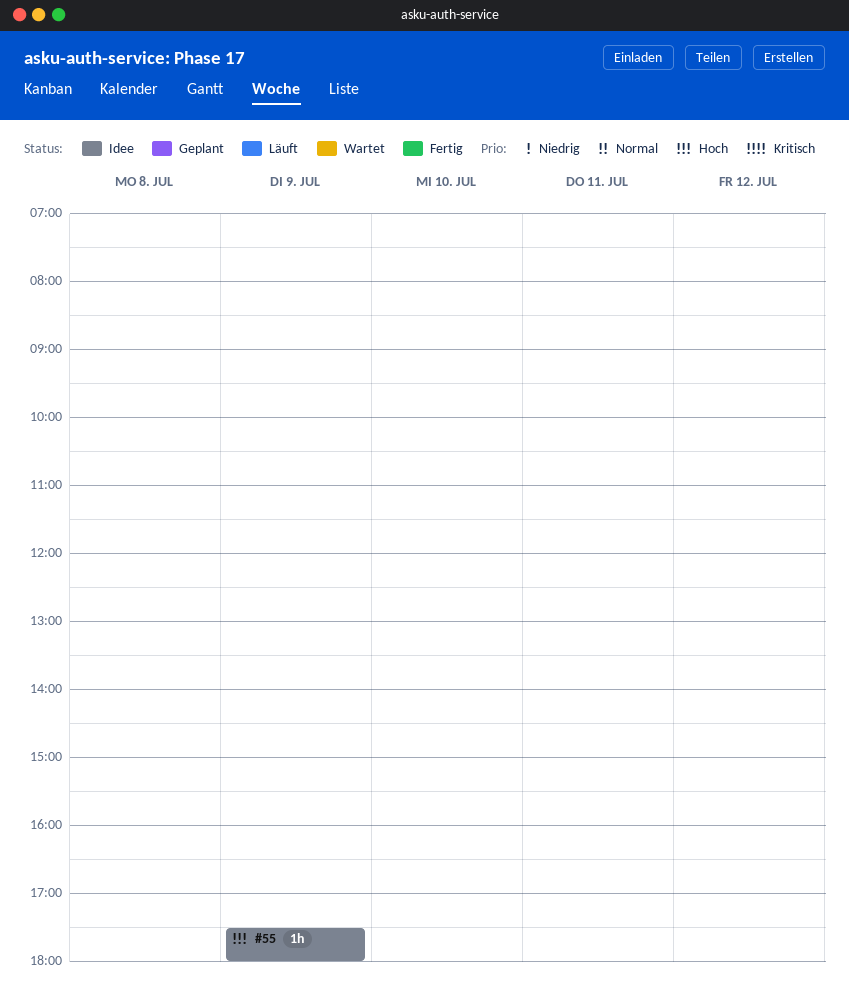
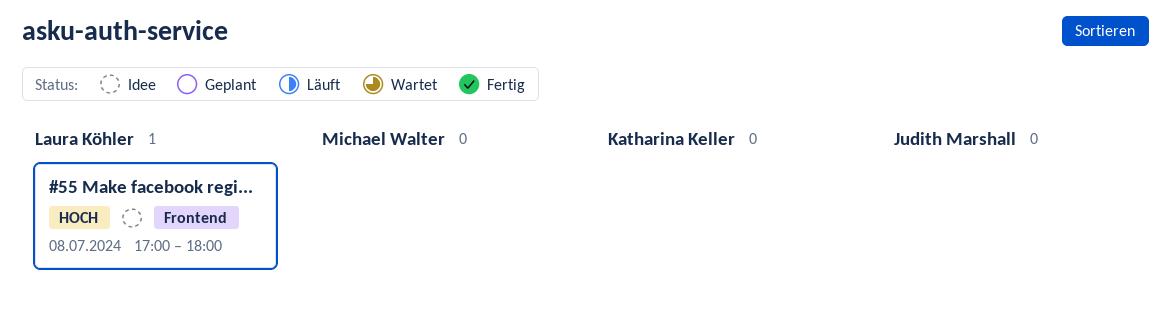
#55, day: Jul 9 -> Jul 8
#55, begins: 17:30 -> 17:00

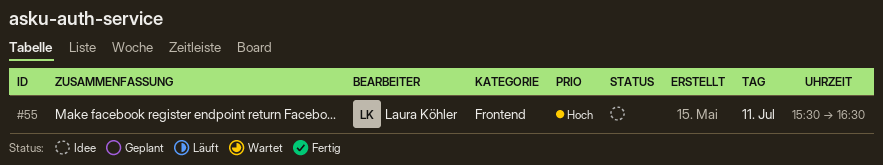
#55, day: Jul 8 -> Jul 11
#55, begins: 17:00 -> 15:30
#55, ends: 18:00 -> 16:30

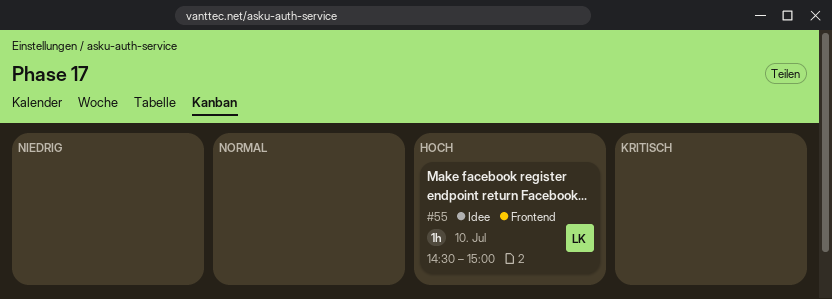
#55, day: Jul 11 -> Jul 10
#55, begins: 15:30 -> 14:30
#55, ends: 16:30 -> 15:00

